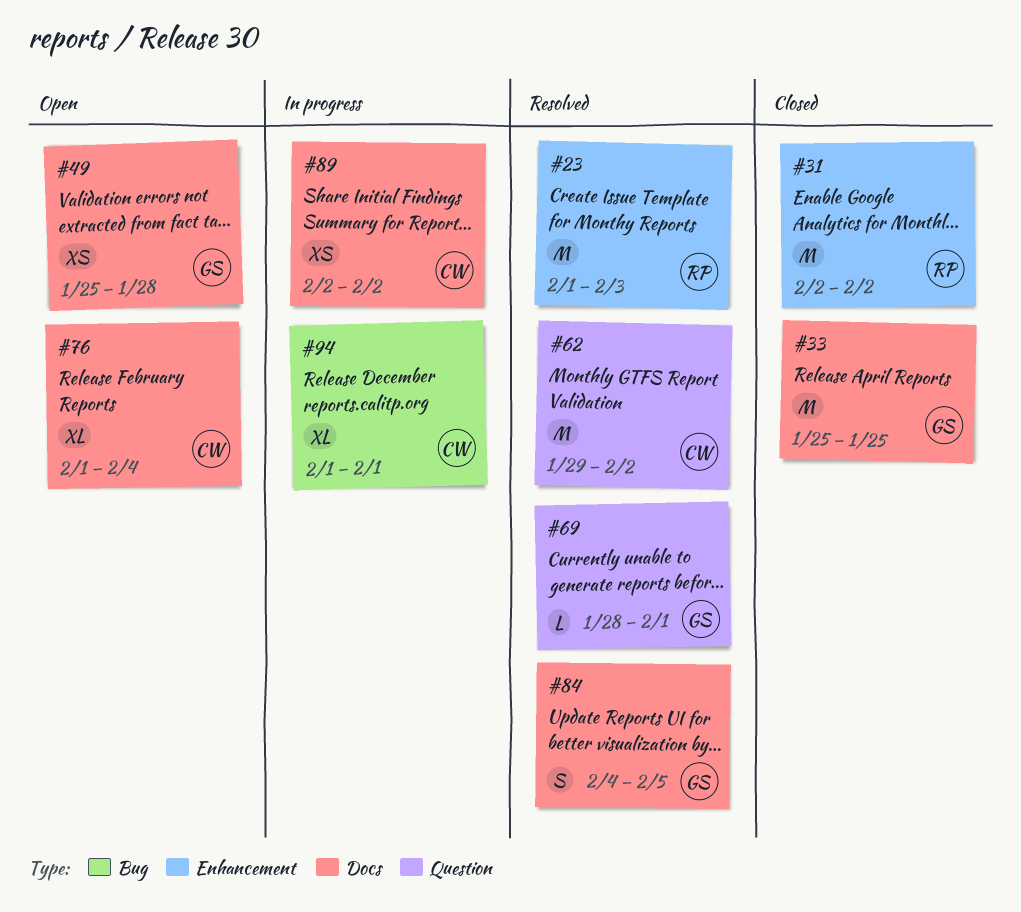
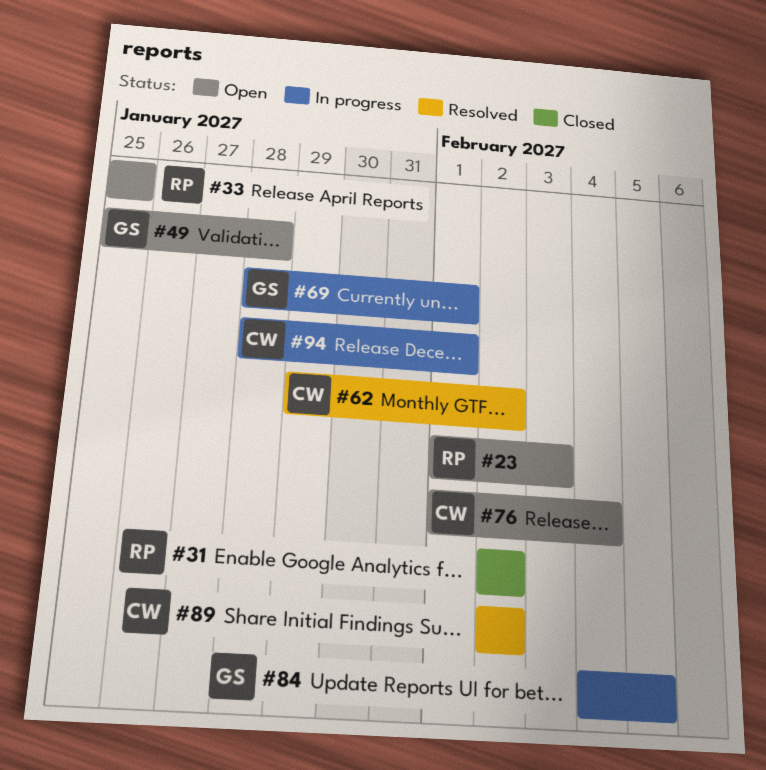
#23, status: Resolved -> Open
#33, status: Closed -> Open
#33, owner: GS -> RP
#69, status: Resolved -> In progress
#84, status: Resolved -> In progress
#89, status: In progress -> Resolved
#94, start: Feb 1 -> Jan 28

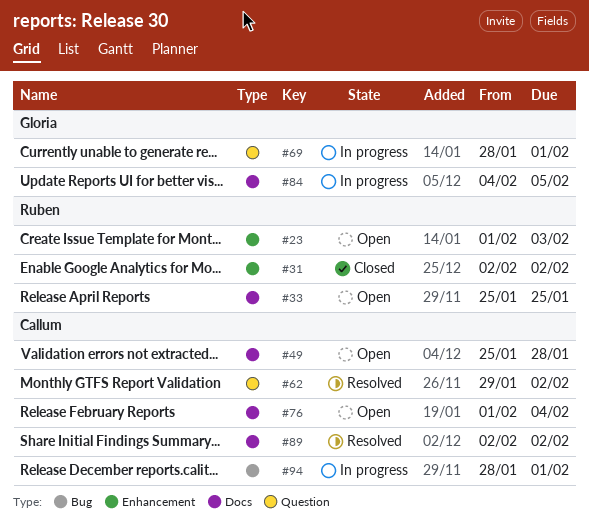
#49, owner: Gloria -> Callum

